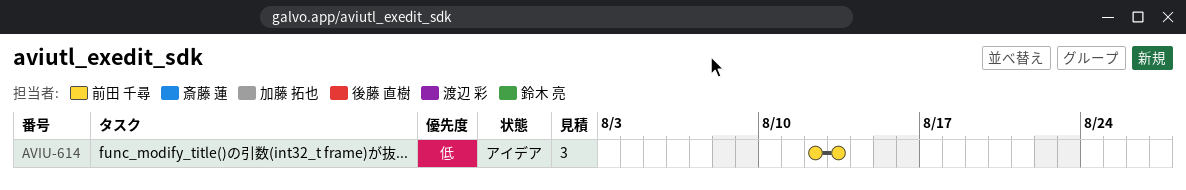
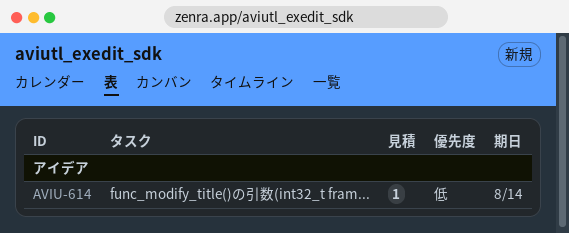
AVIU-614, estimate: 3 -> 1
AVIU-614, due: Aug 13 -> Aug 14

